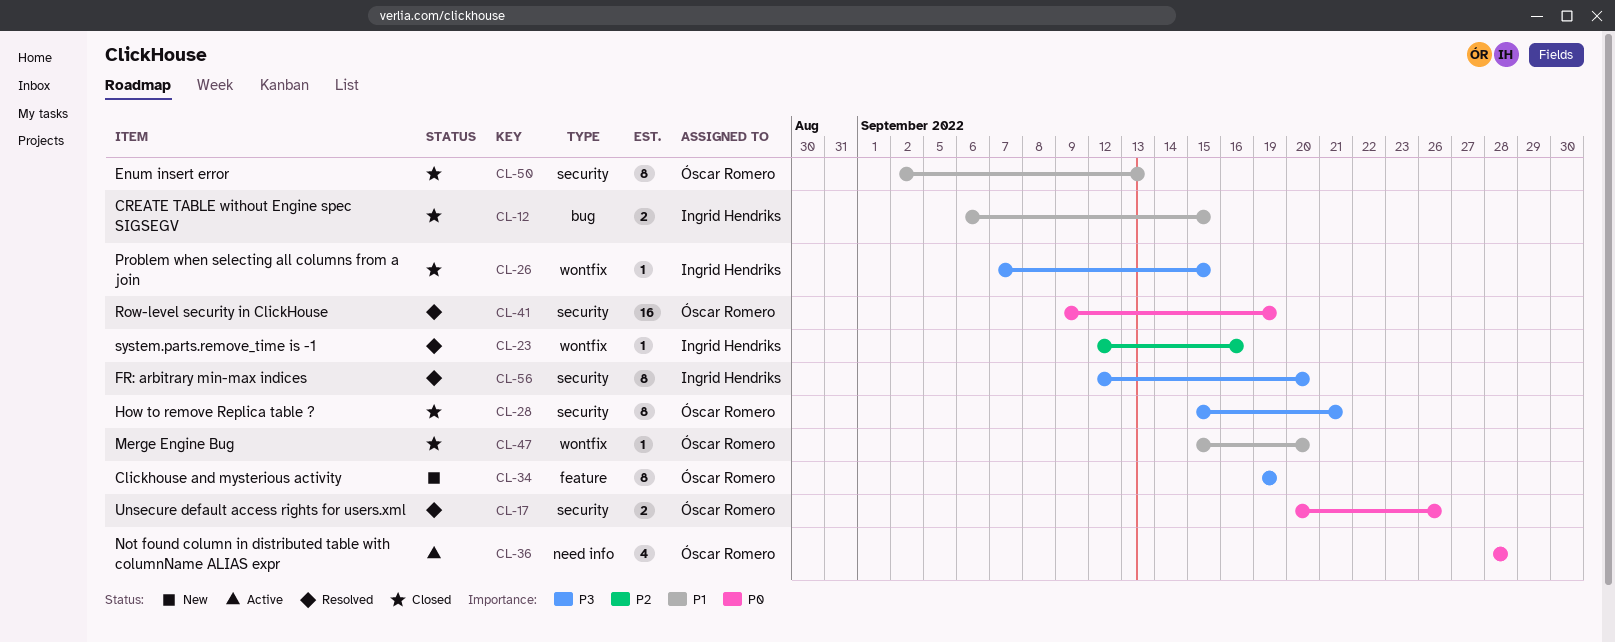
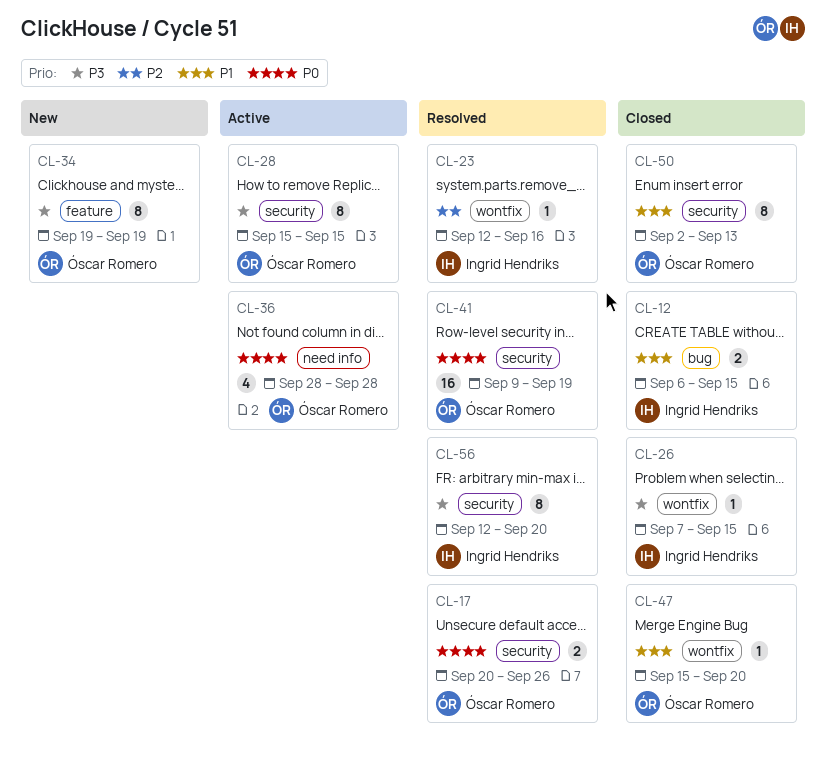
CL-28, status: Closed -> Active
CL-28, due: Sep 21 -> Sep 15

